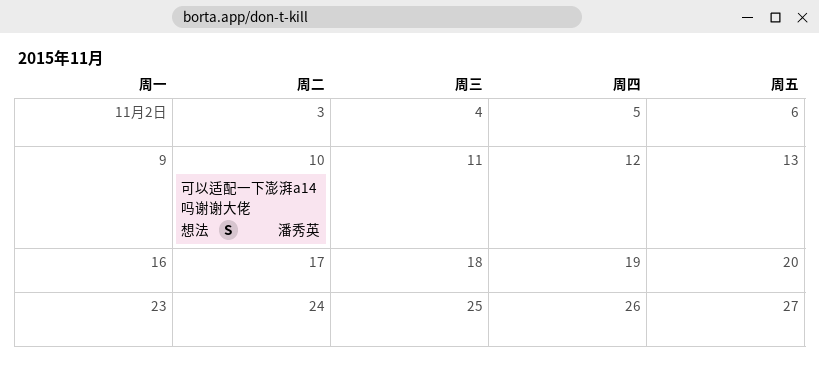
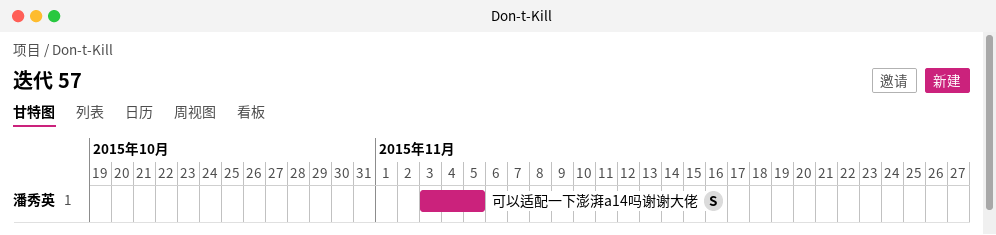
可以适配一下澎湃a14吗谢谢大佬, due: Nov 10 -> Nov 5

